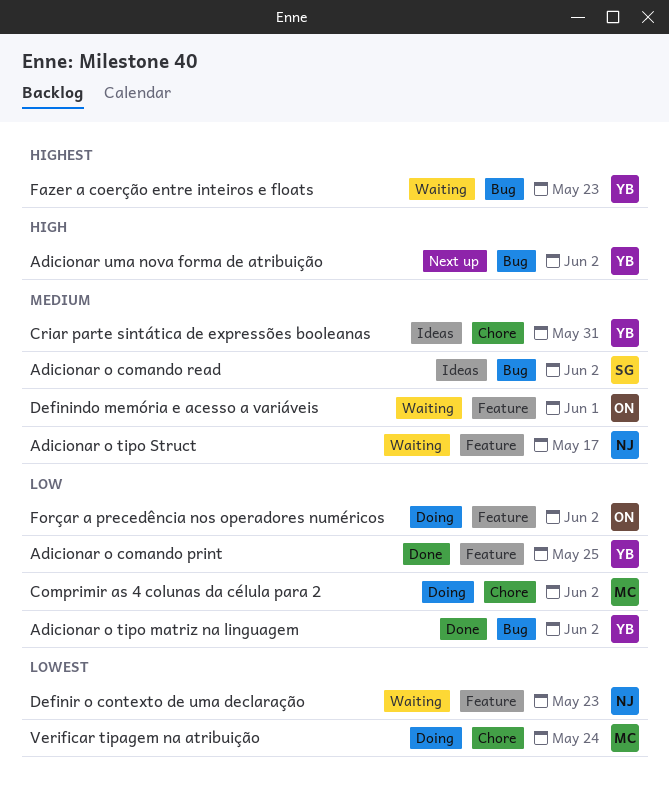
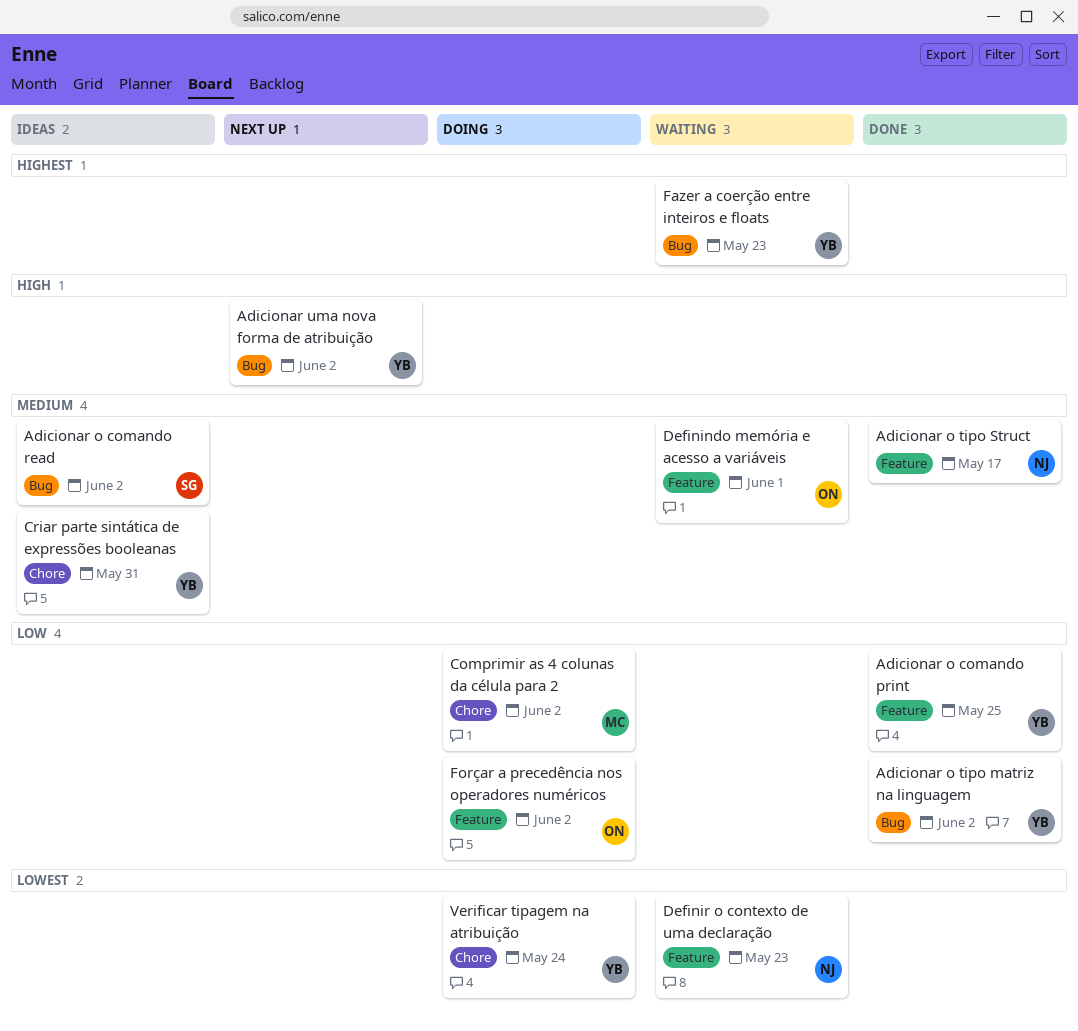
Adicionar o tipo Struct, status: Waiting -> Done
Verificar tipagem na atribuição, owner: MC -> YB

